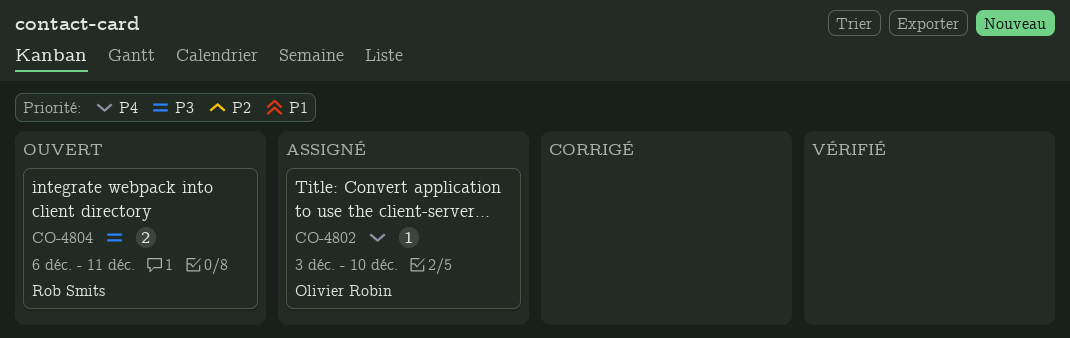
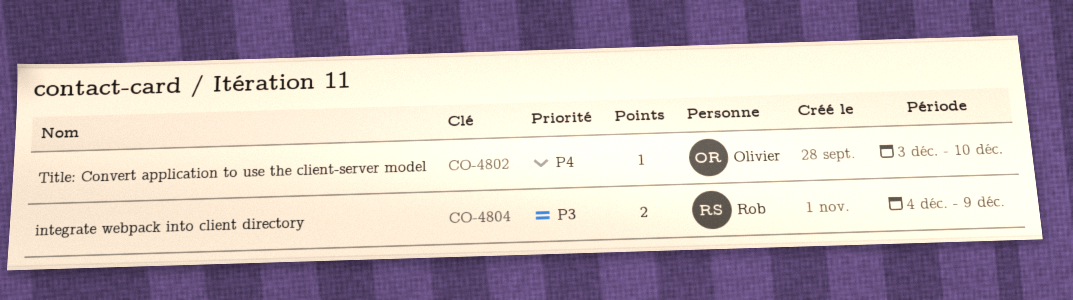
CO-4804, start: Dec 6 -> Dec 4
CO-4804, due: Dec 11 -> Dec 9

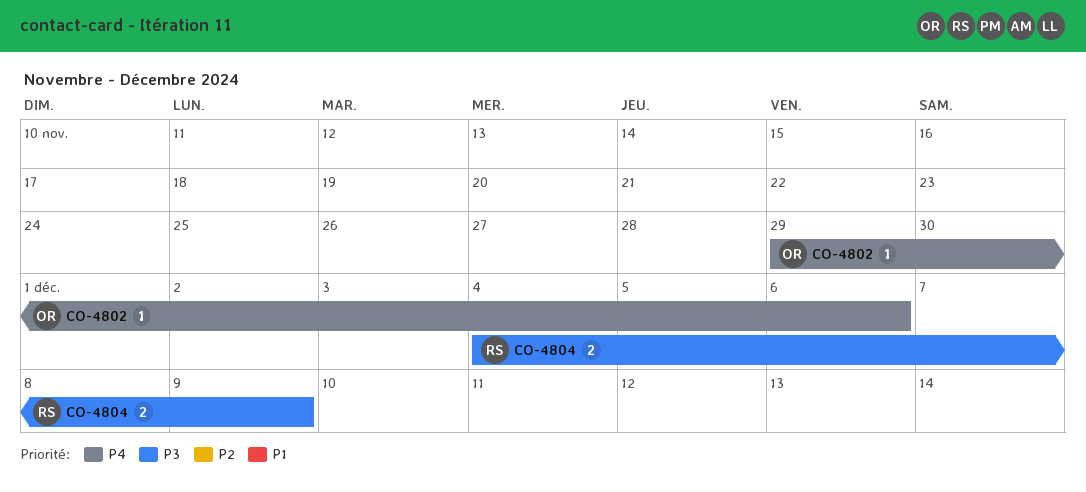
CO-4802, start: Dec 3 -> Nov 29
CO-4802, due: Dec 10 -> Dec 6

